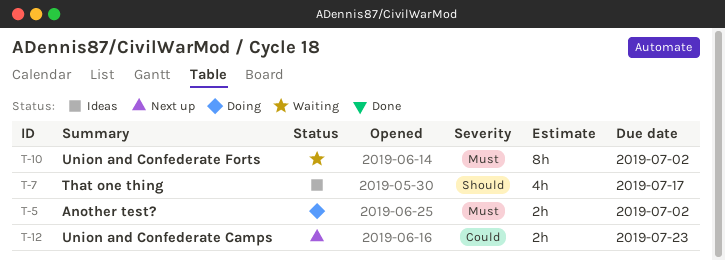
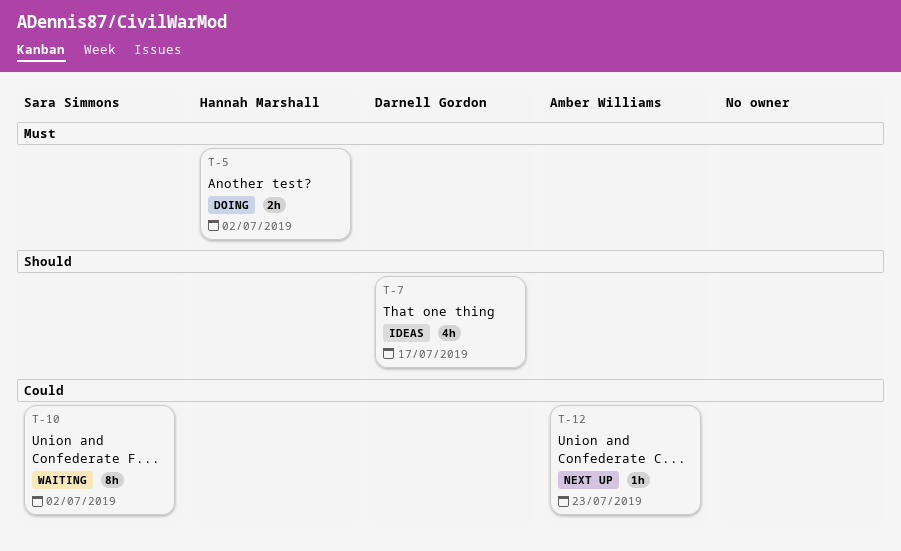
T-10, priority: Must -> Could
T-12, estimate: 2h -> 1h

